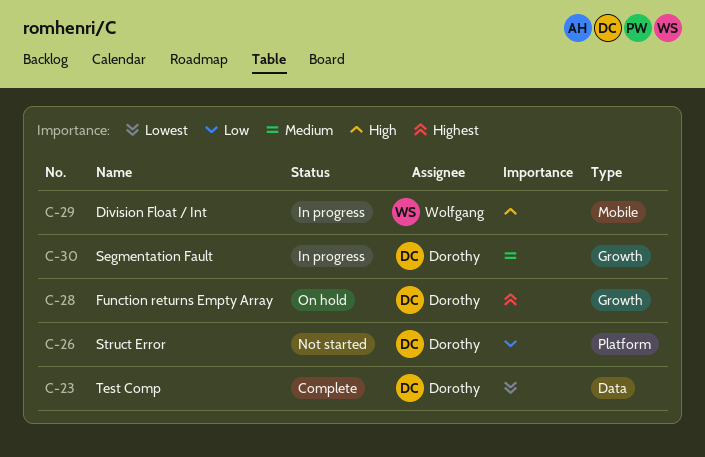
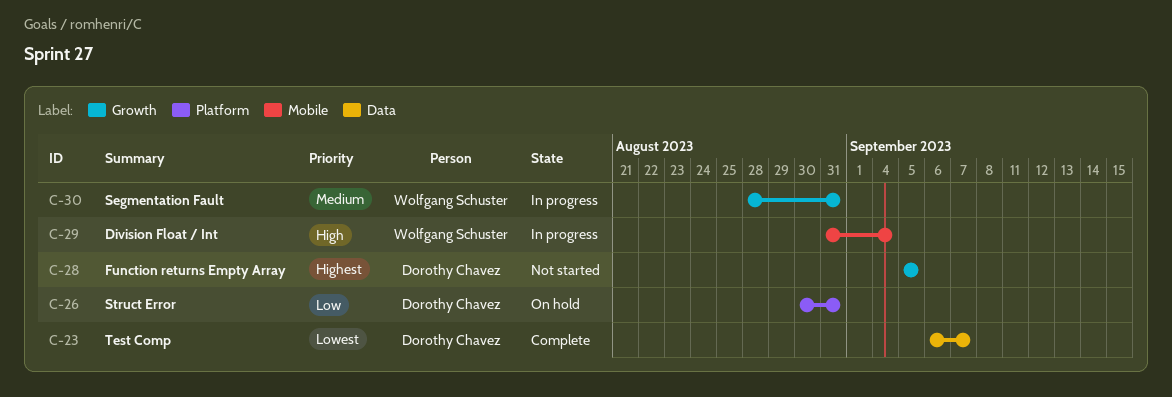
C-26, status: Not started -> On hold
C-28, status: On hold -> Not started
C-30, owner: Dorothy Chavez -> Wolfgang Schuster

